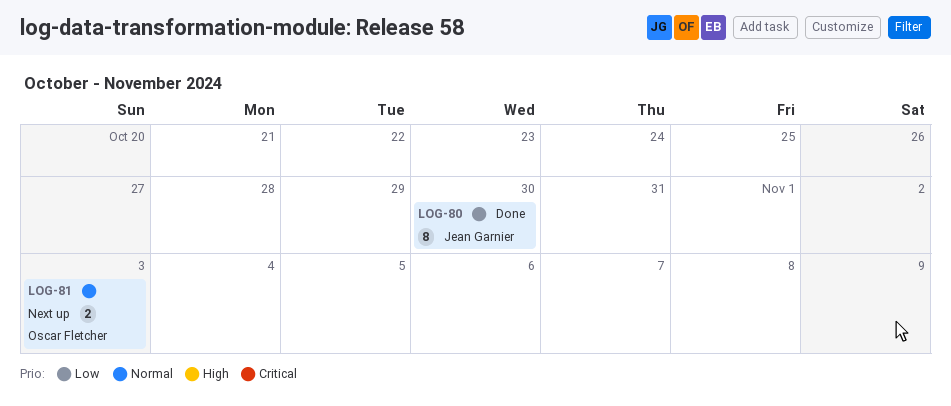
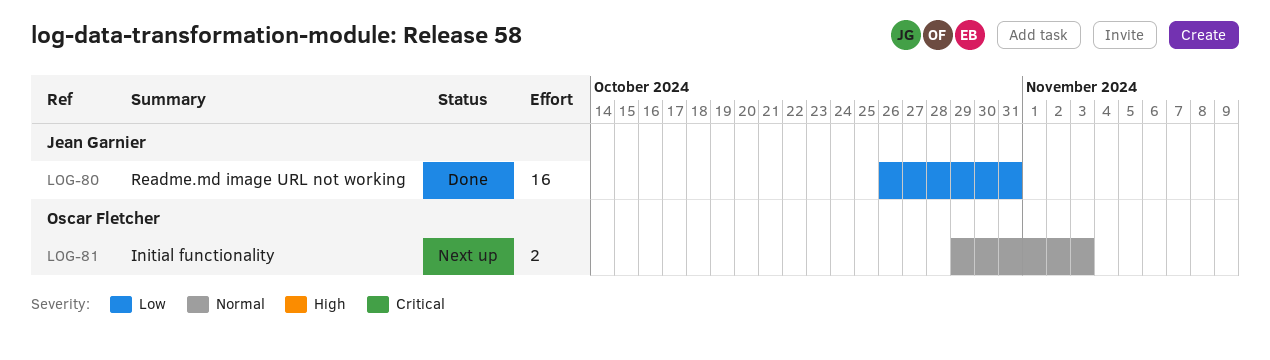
LOG-80, estimate: 8 -> 16
LOG-80, due: Oct 30 -> Oct 31

